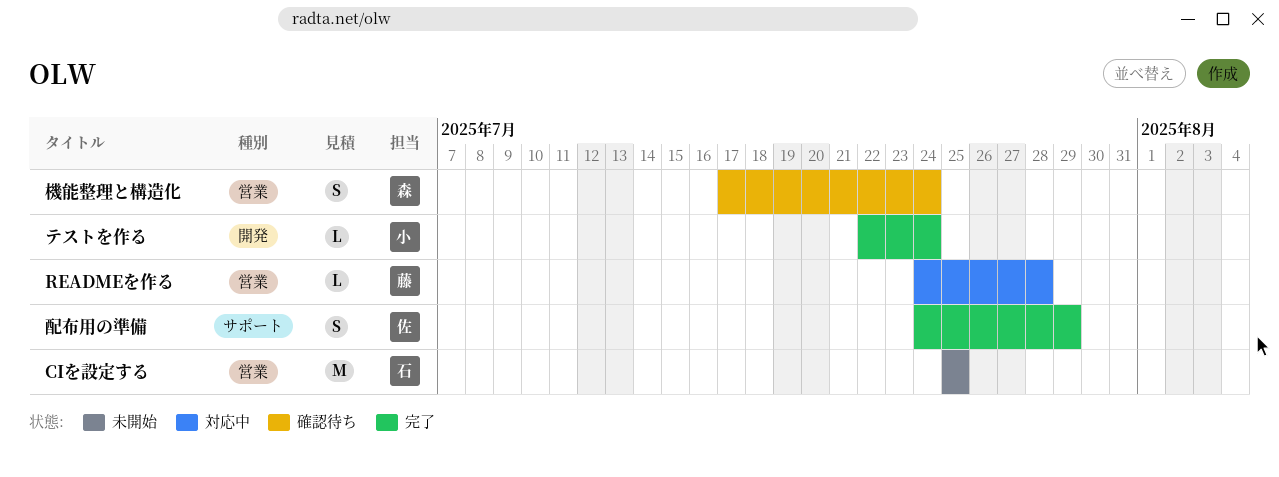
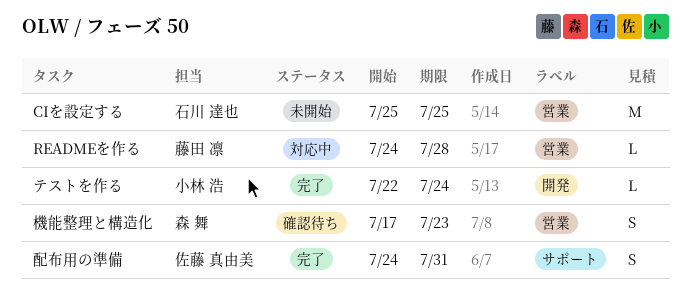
機能整理と構造化, due: Jul 24 -> Jul 23
配布用の準備, due: Jul 29 -> Jul 31

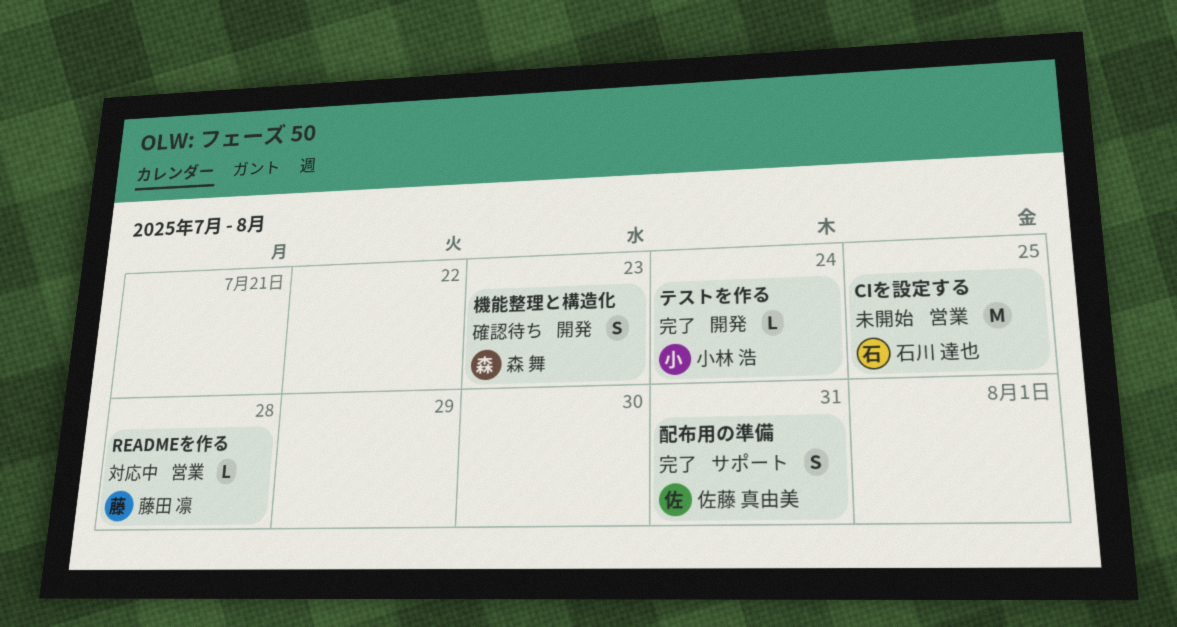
機能整理と構造化, label: 営業 -> 開発

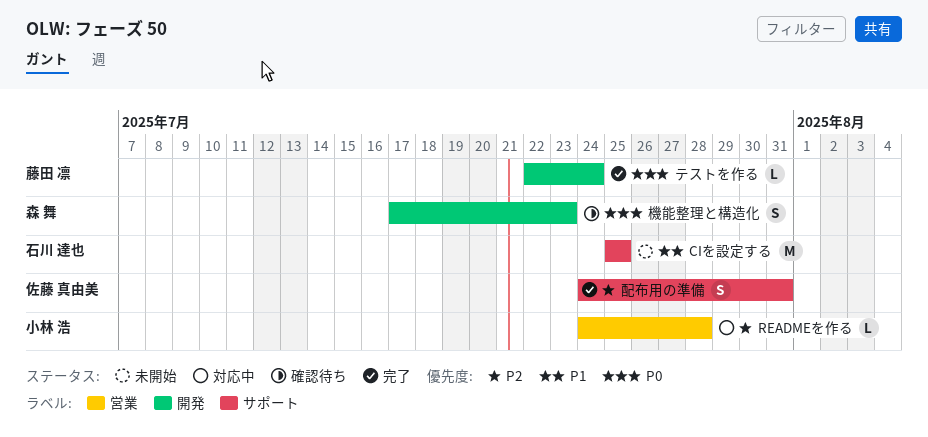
CIを設定する, label: 営業 -> サポート
READMEを作る, owner: 藤田 凛 -> 小林 浩
テストを作る, owner: 小林 浩 -> 藤田 凛

